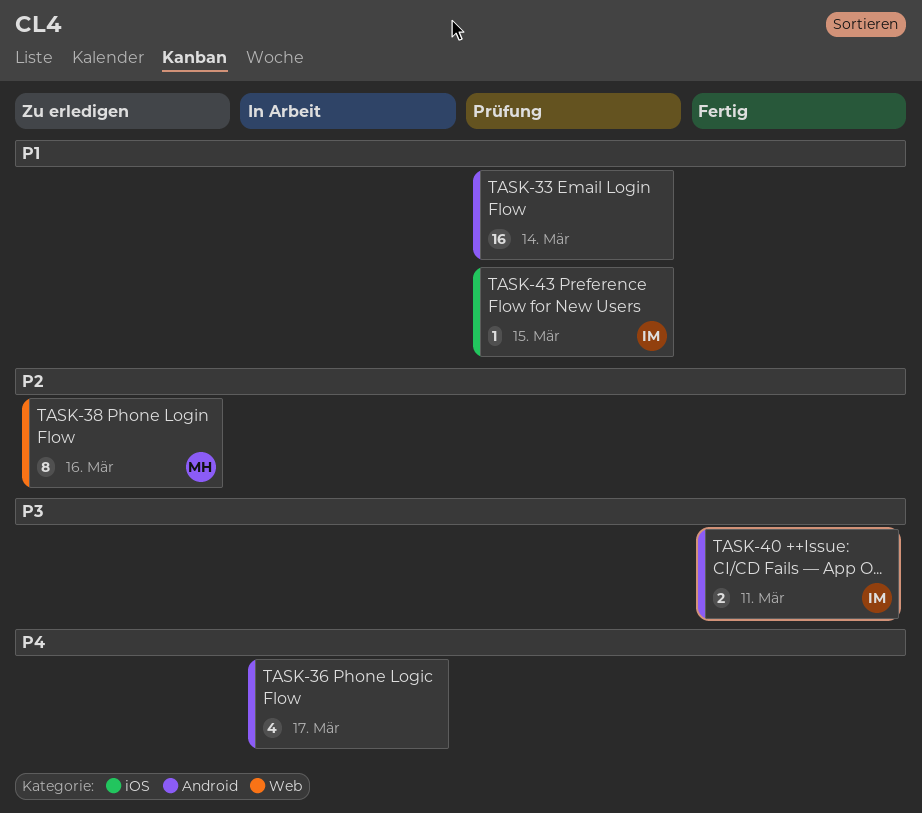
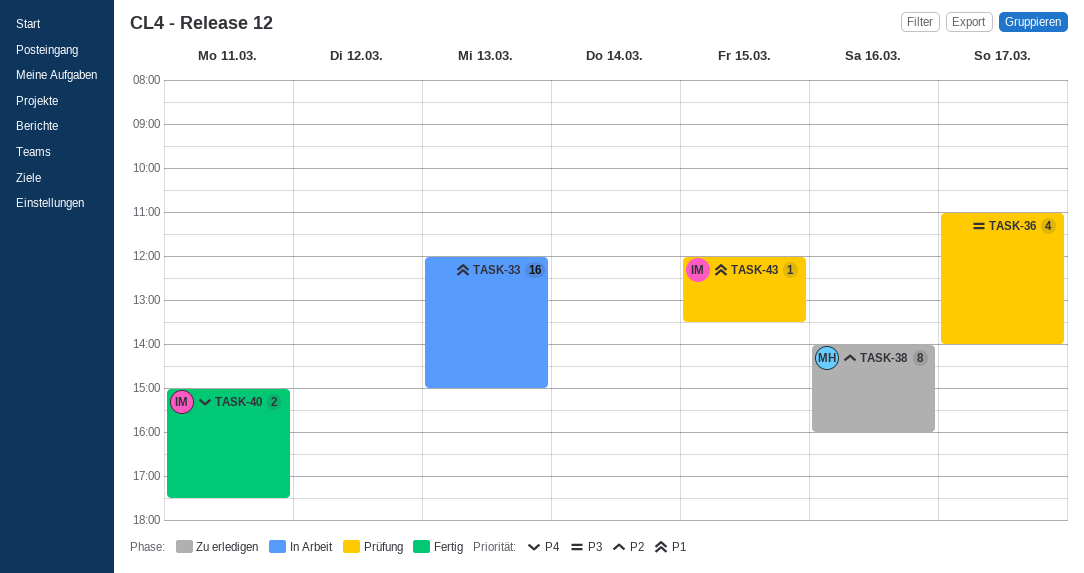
TASK-33, status: Prüfung -> In Arbeit
TASK-33, day: Mar 14 -> Mar 13
TASK-36, status: In Arbeit -> Prüfung
TASK-36, priority: P4 -> P3
TASK-40, priority: P3 -> P4

